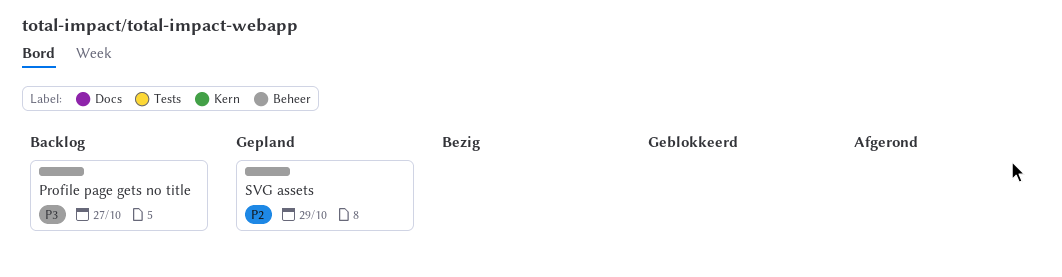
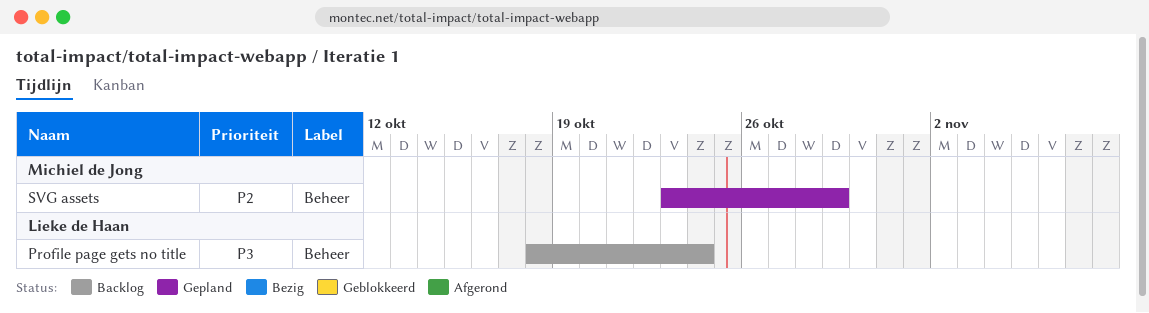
Profile page gets no title, due: Oct 27 -> Oct 24

